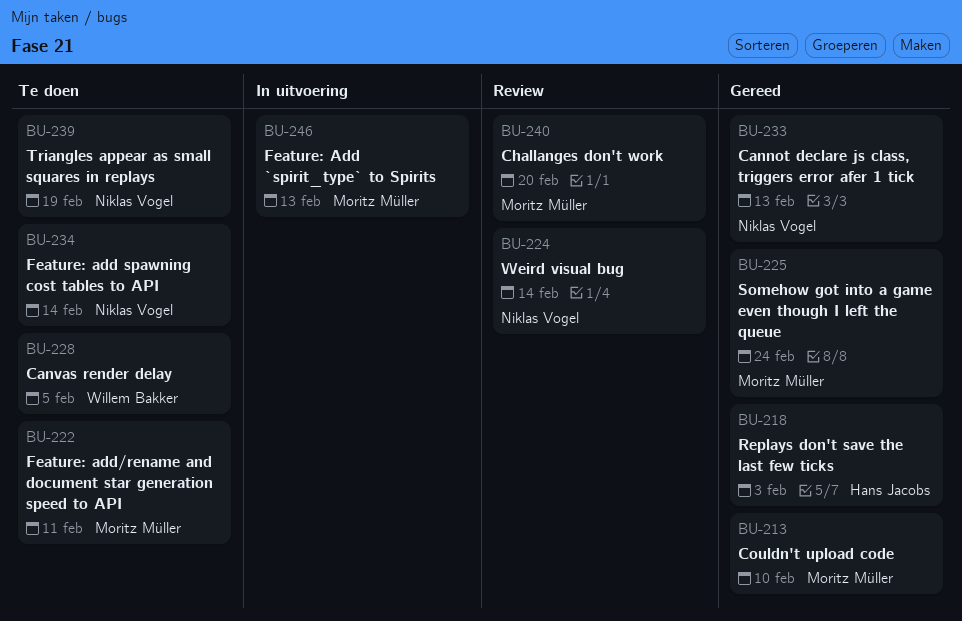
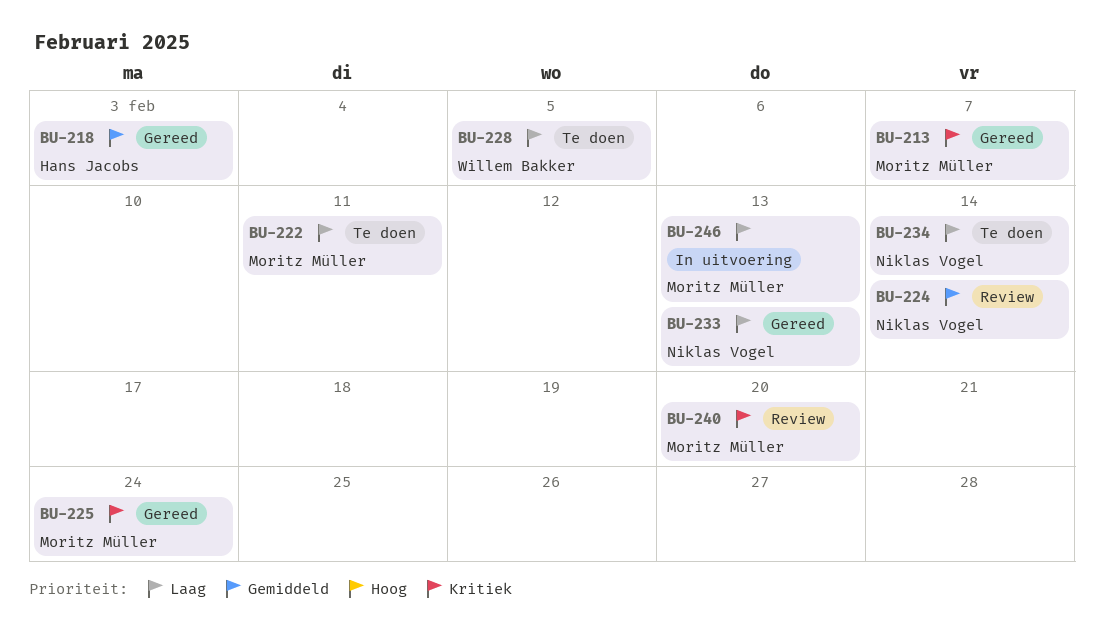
BU-213, due: Feb 10 -> Feb 7
BU-239: present -> none

